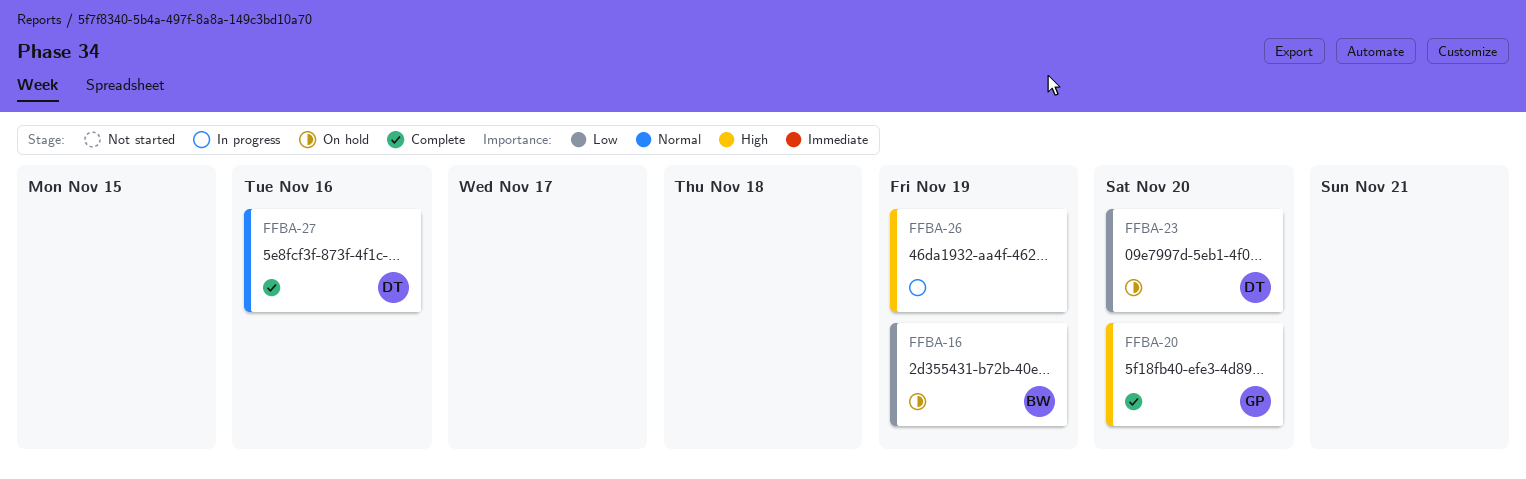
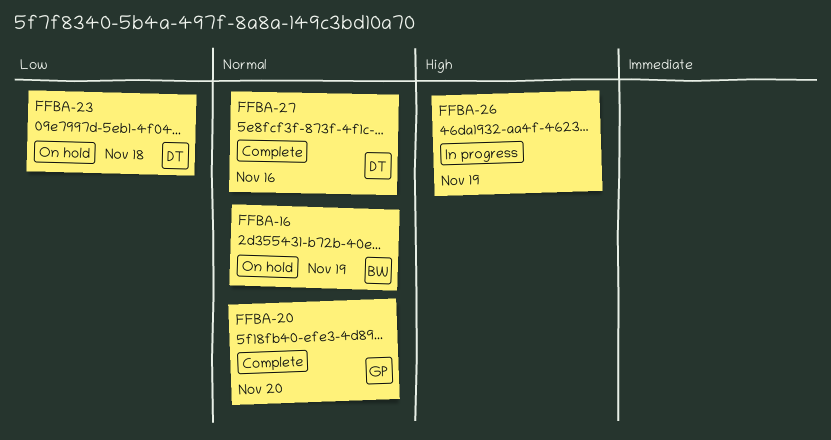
FFBA-16, priority: Low -> Normal
FFBA-20, priority: High -> Normal
FFBA-23, due: Nov 20 -> Nov 18

